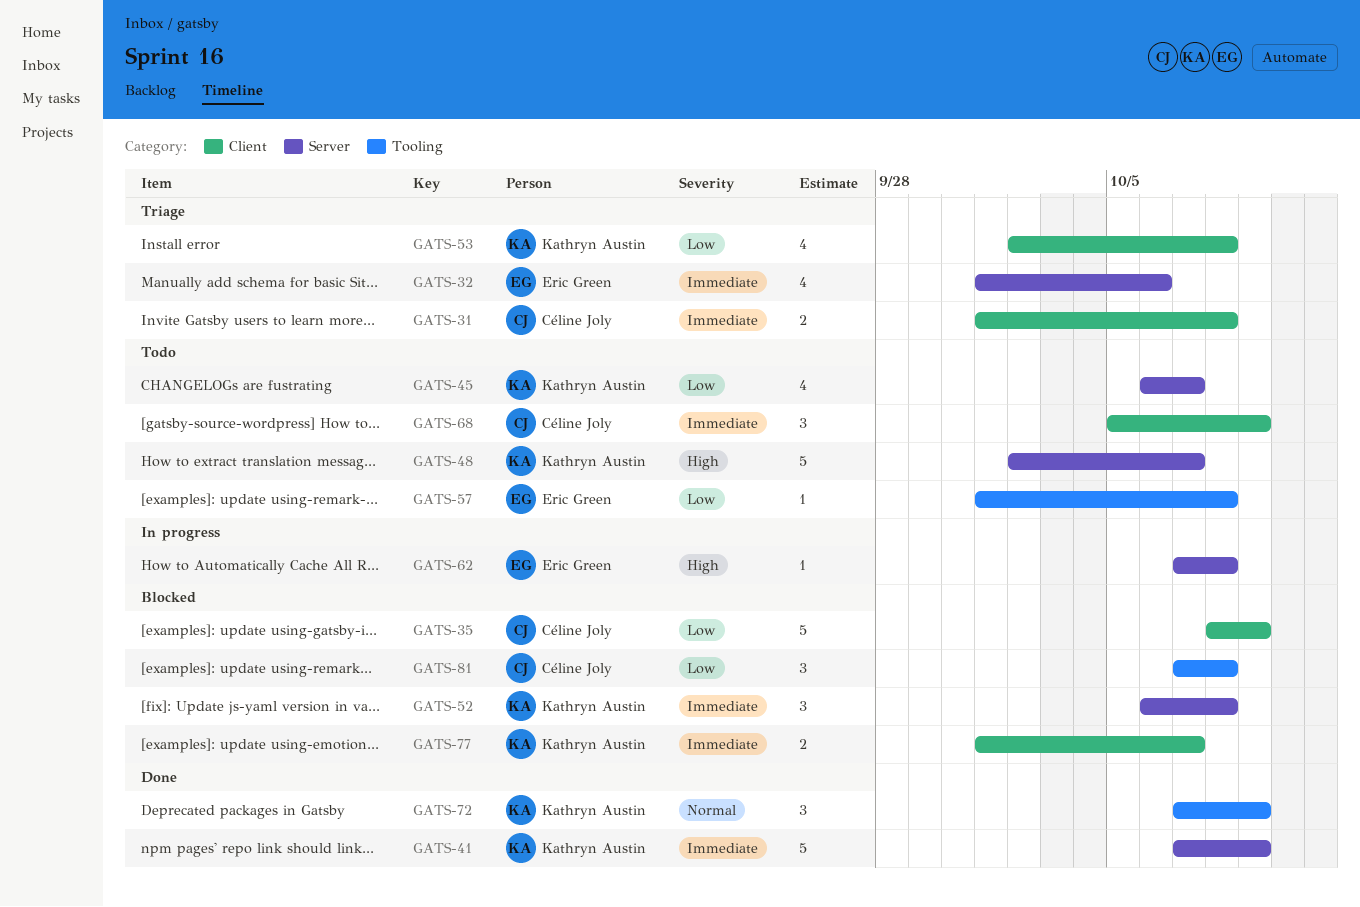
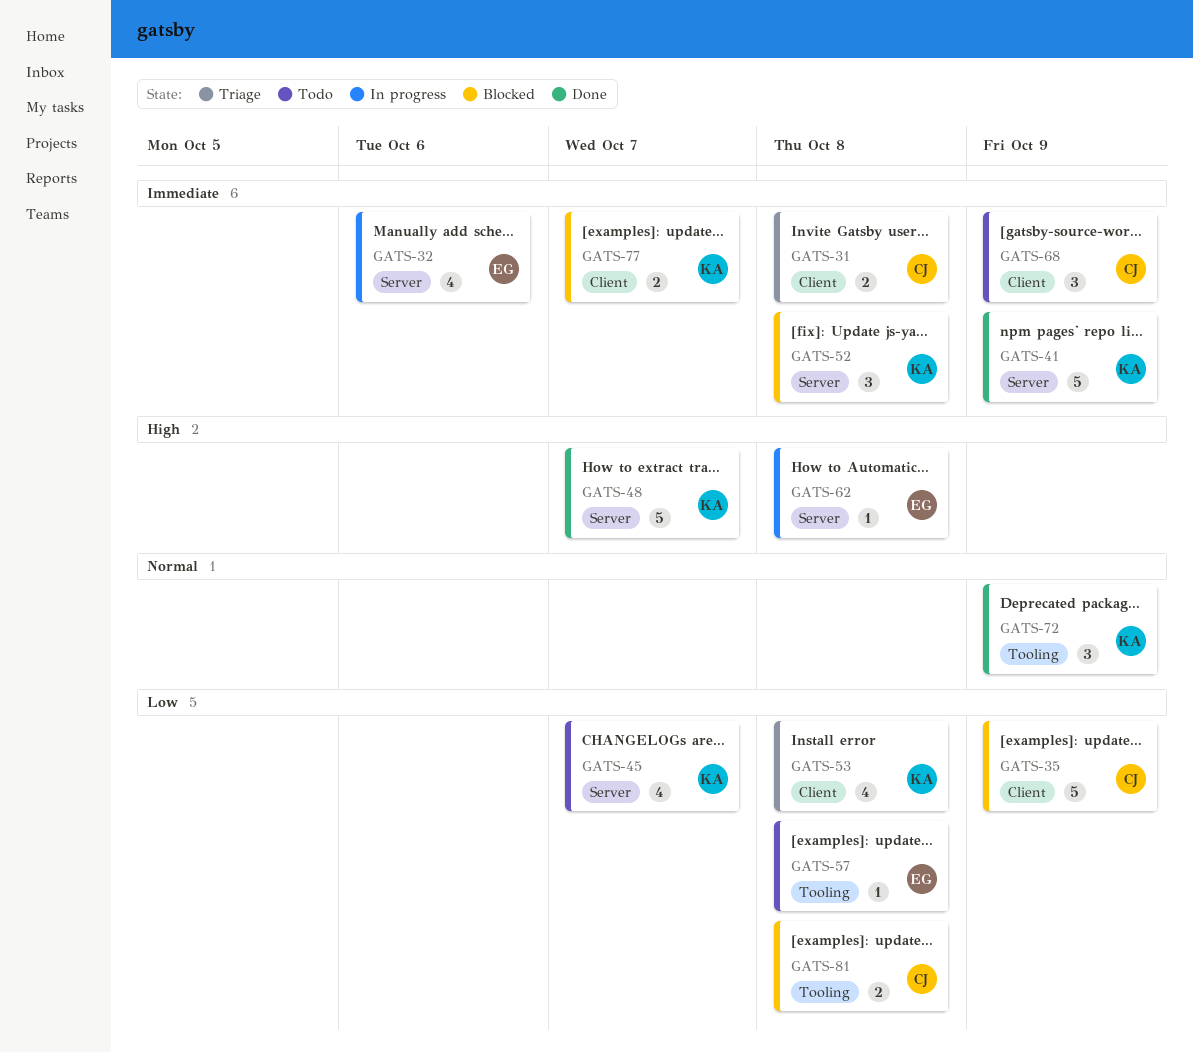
GATS-32, status: Triage -> In progress
GATS-48, status: Todo -> Done
GATS-81, estimate: 3 -> 2

